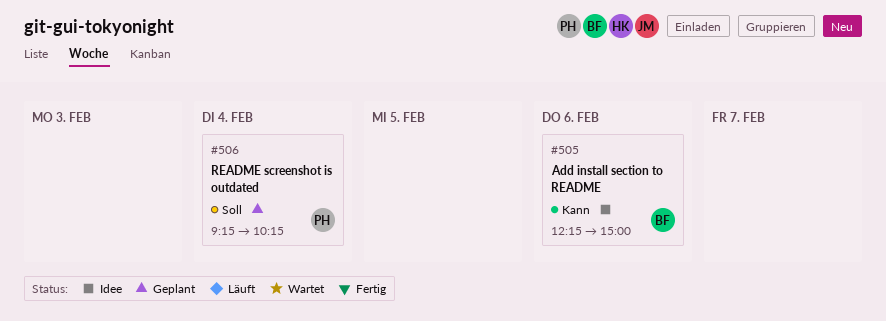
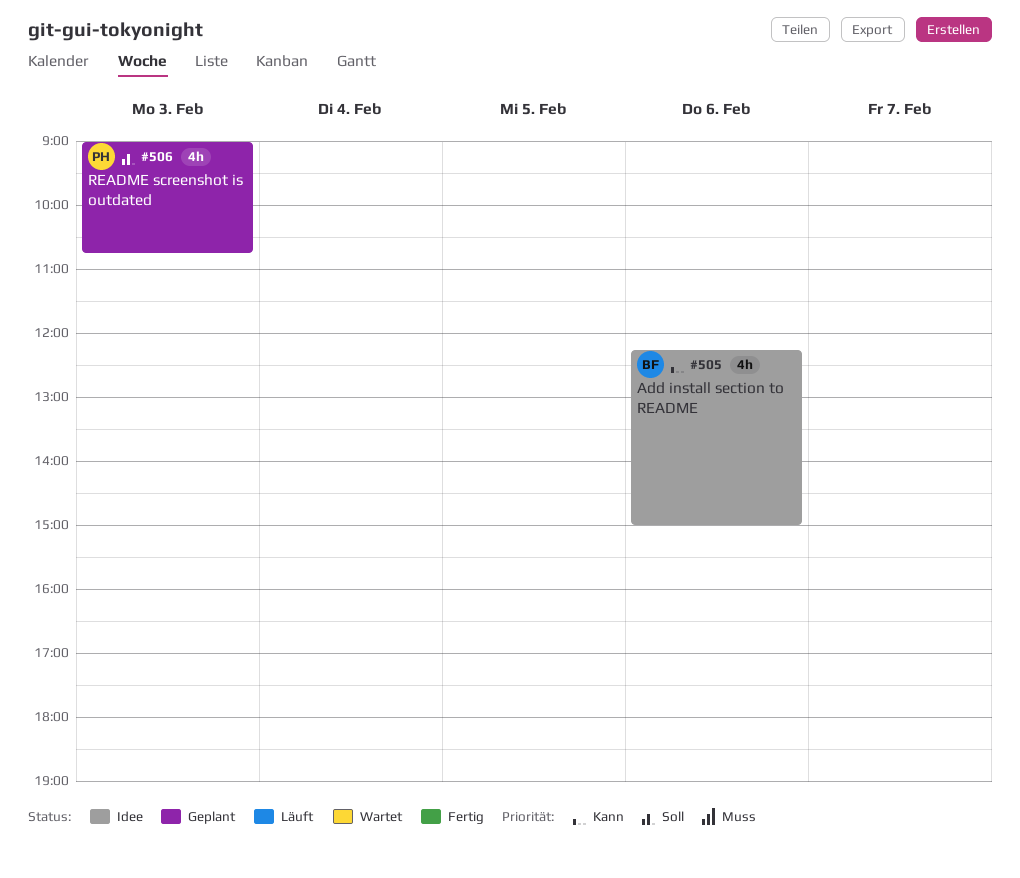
#506, day: Feb 4 -> Feb 3
#506, begins: 09:15 -> 09:00
#506, ends: 10:15 -> 10:45

